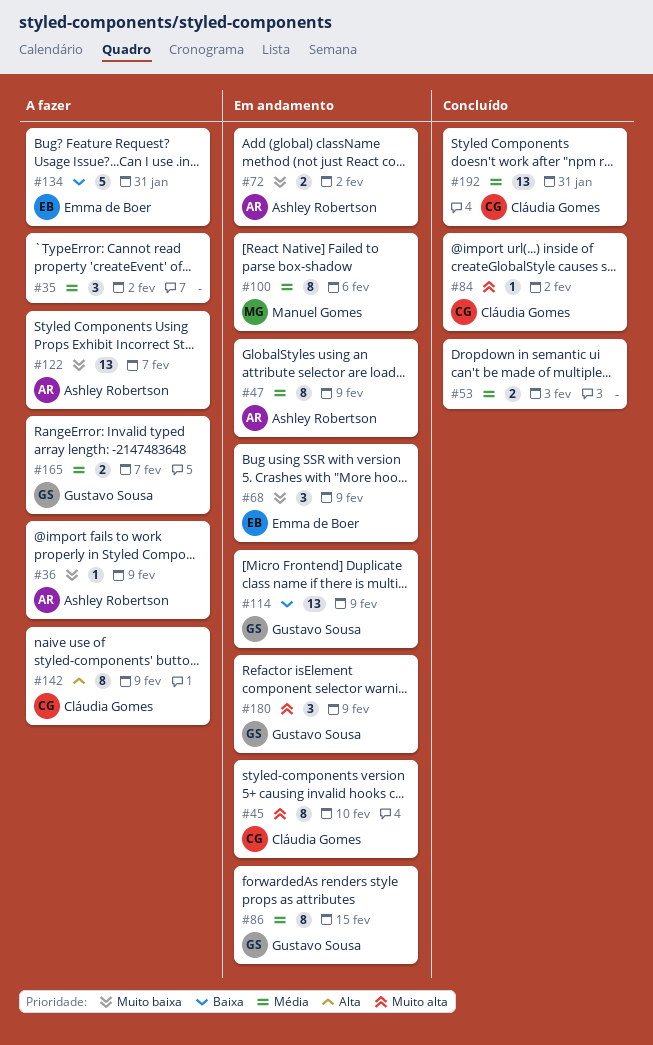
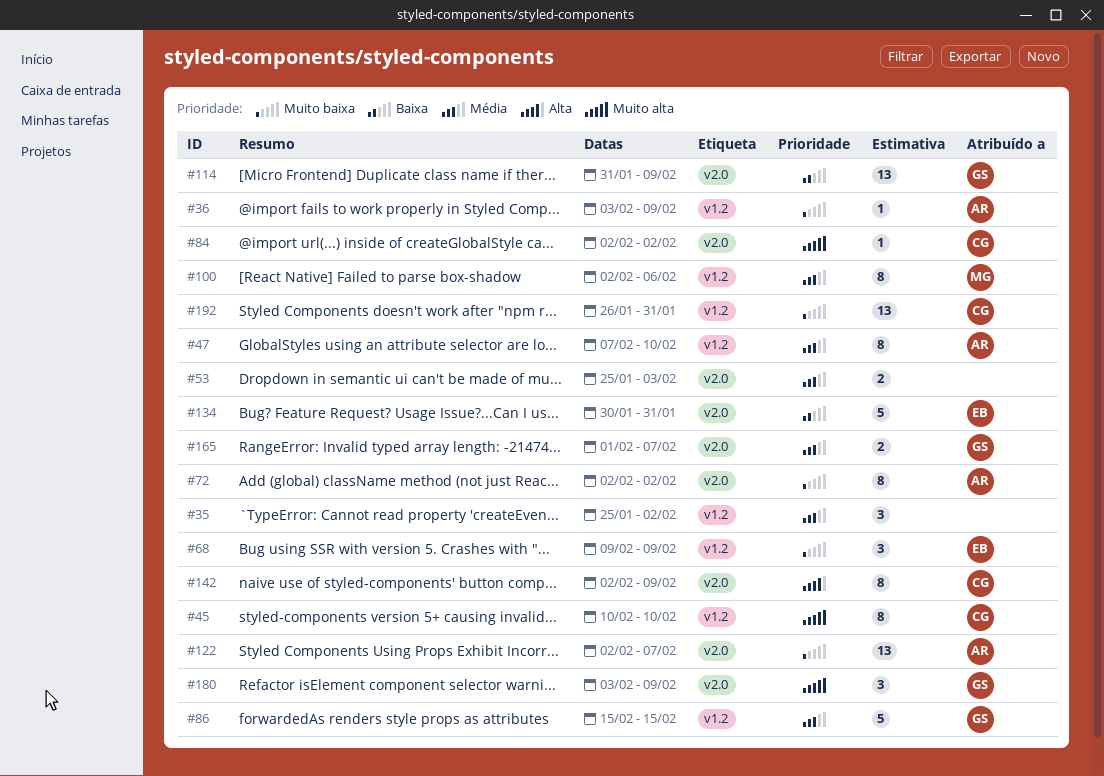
#47, due: Feb 9 -> Feb 10
#72, estimate: 2 -> 8
#86, estimate: 8 -> 5
#192, priority: Média -> Muito baixa

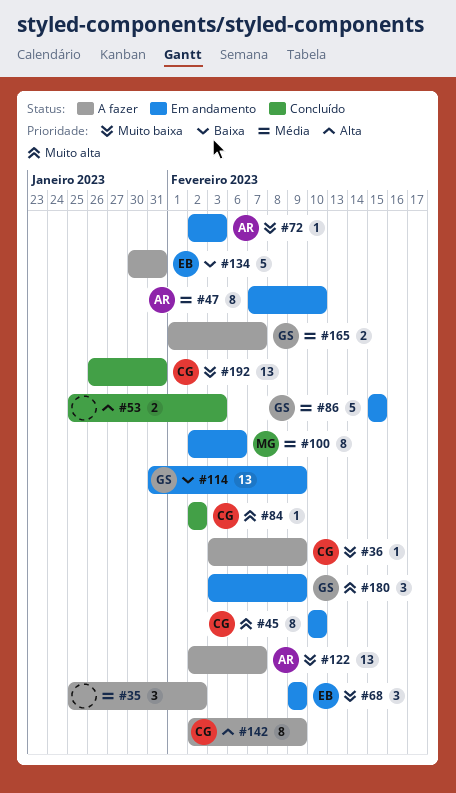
#36, owner: AR -> CG
#53, priority: Média -> Alta
#72, estimate: 8 -> 1
#72, due: Feb 2 -> Feb 3

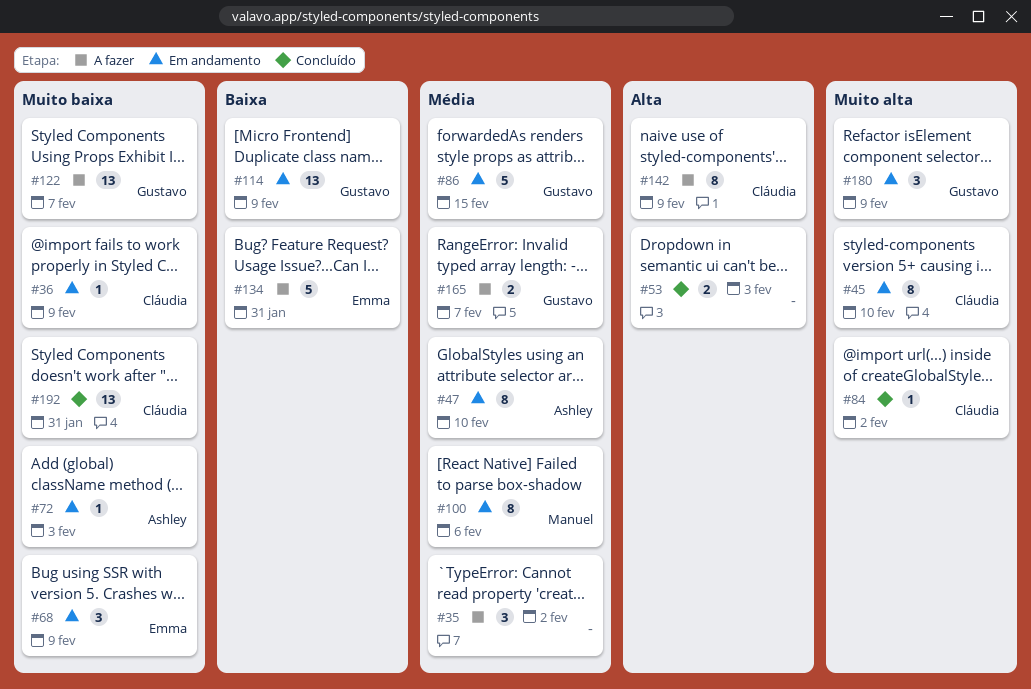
#36, status: A fazer -> Em andamento
#122, owner: Ashley -> Gustavo

